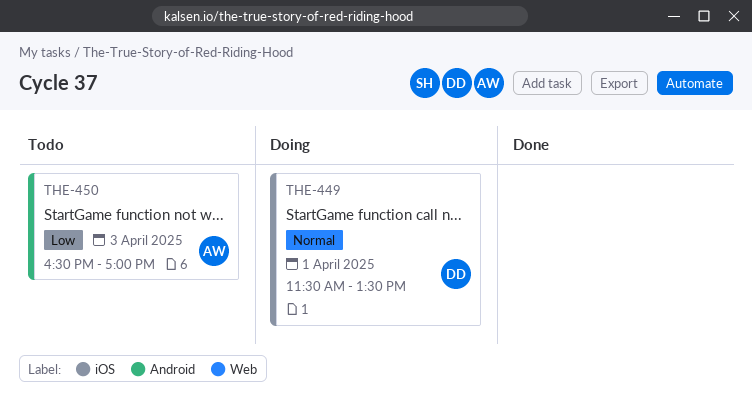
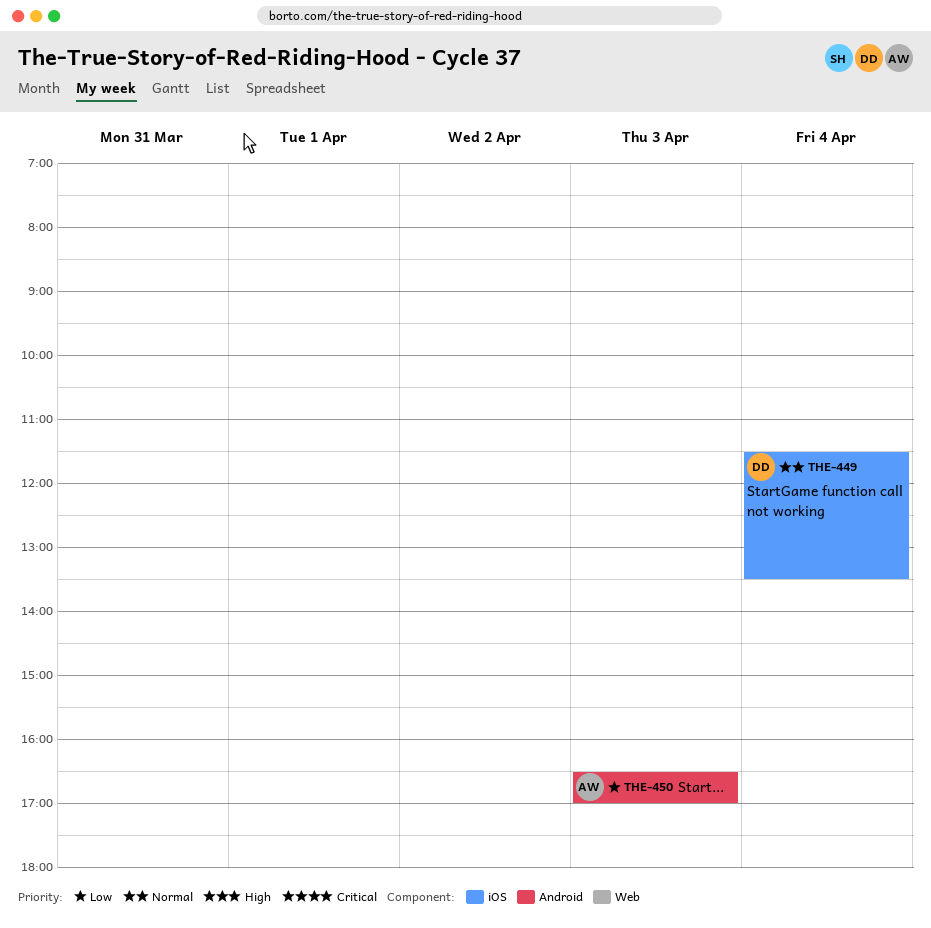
THE-449, day: Apr 1 -> Apr 4

